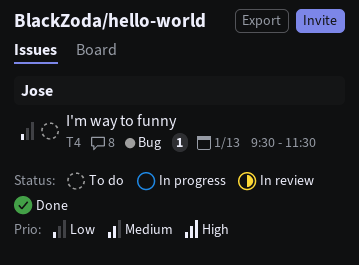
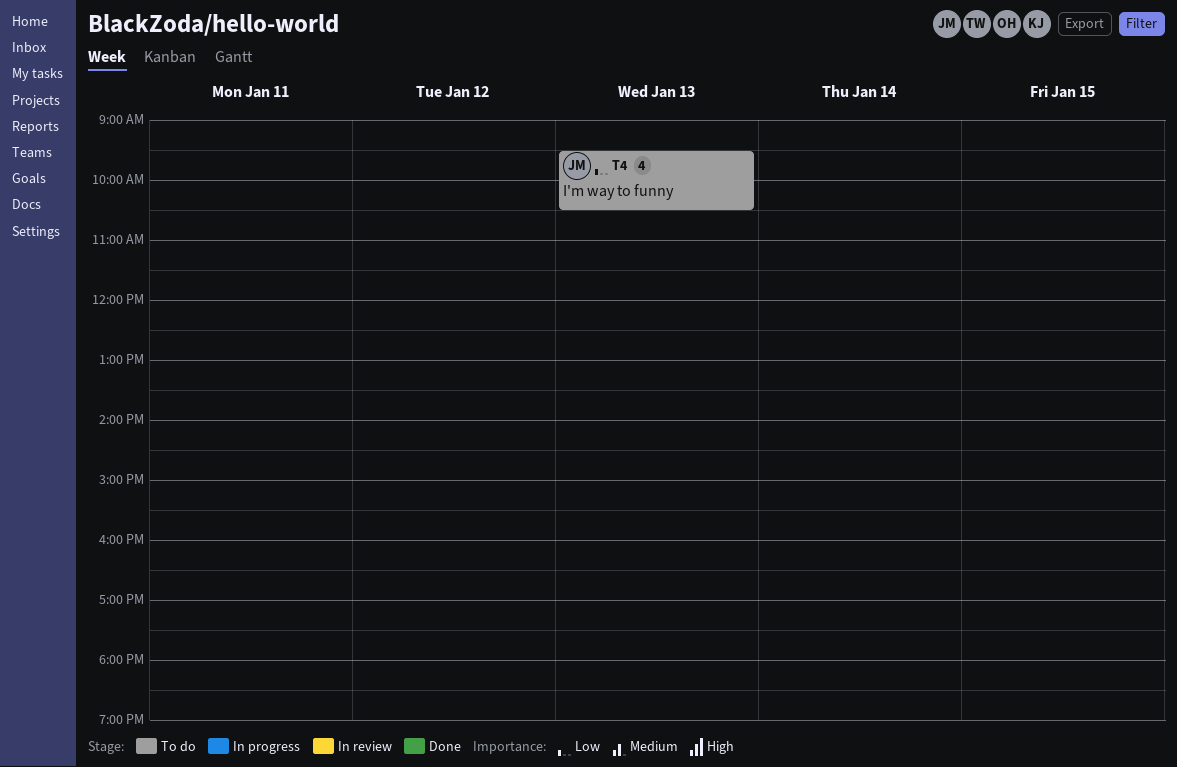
T4, estimate: 1 -> 4
T4, ends: 11:30 -> 10:30

